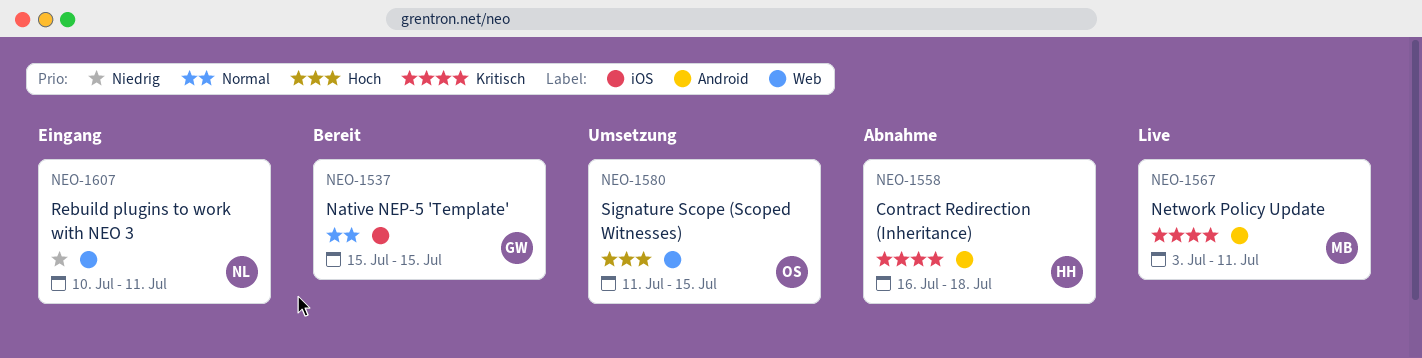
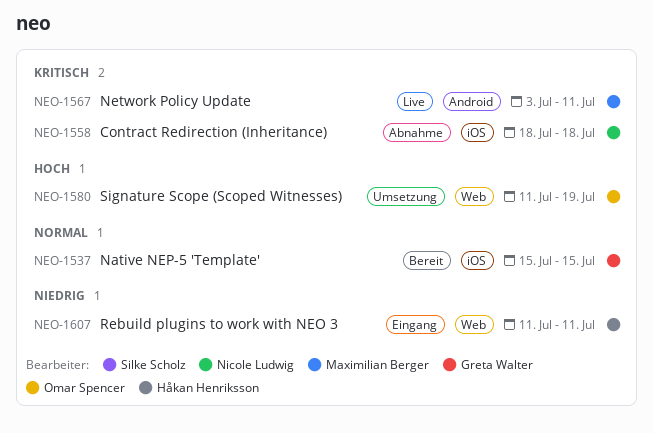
NEO-1558, owner: Håkan Henriksson -> Nicole Ludwig
NEO-1558, label: Android -> iOS
NEO-1558, start: Jul 16 -> Jul 18
NEO-1580, due: Jul 15 -> Jul 19
NEO-1607, owner: Nicole Ludwig -> Håkan Henriksson
NEO-1607, start: Jul 10 -> Jul 11

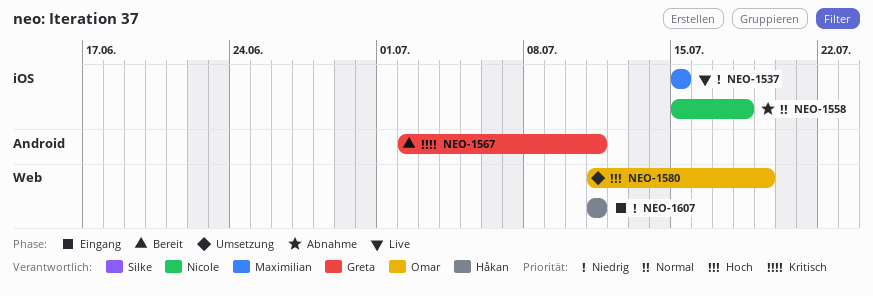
NEO-1537, status: Bereit -> Live
NEO-1537, owner: Greta Walter -> Maximilian Berger
NEO-1537, priority: Normal -> Niedrig
NEO-1558, priority: Kritisch -> Normal
NEO-1558, start: Jul 18 -> Jul 15
NEO-1567, status: Live -> Bereit
NEO-1567, owner: Maximilian Berger -> Greta Walter
NEO-1567, start: Jul 3 -> Jul 2

